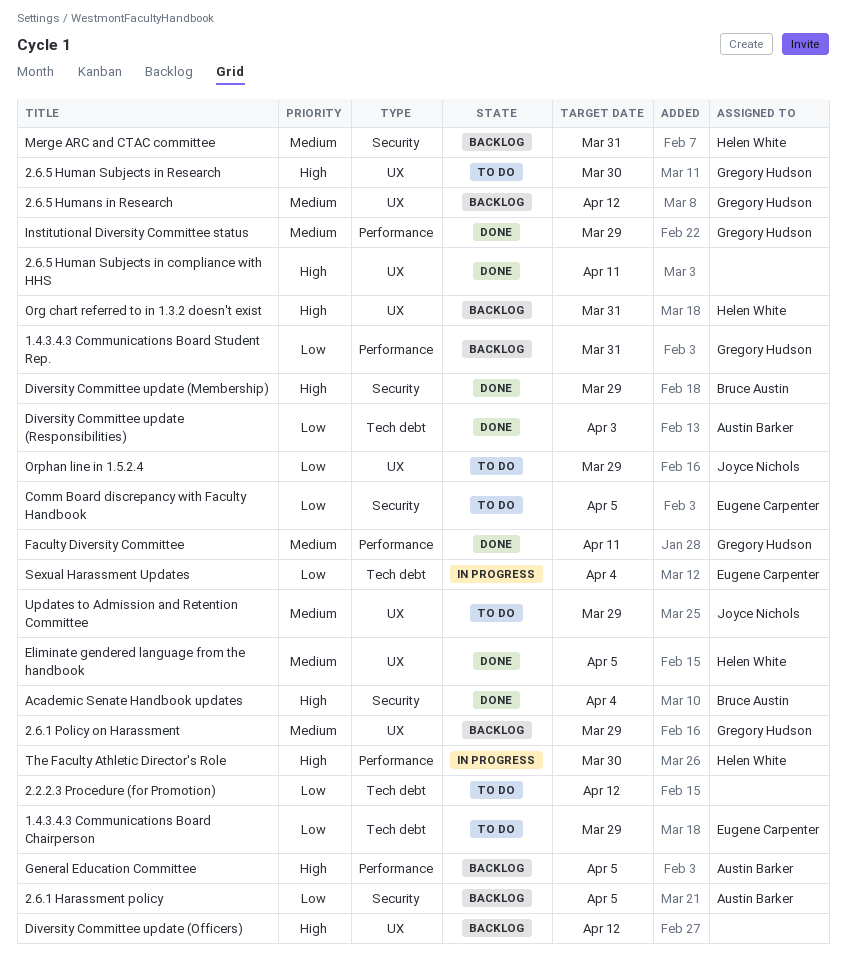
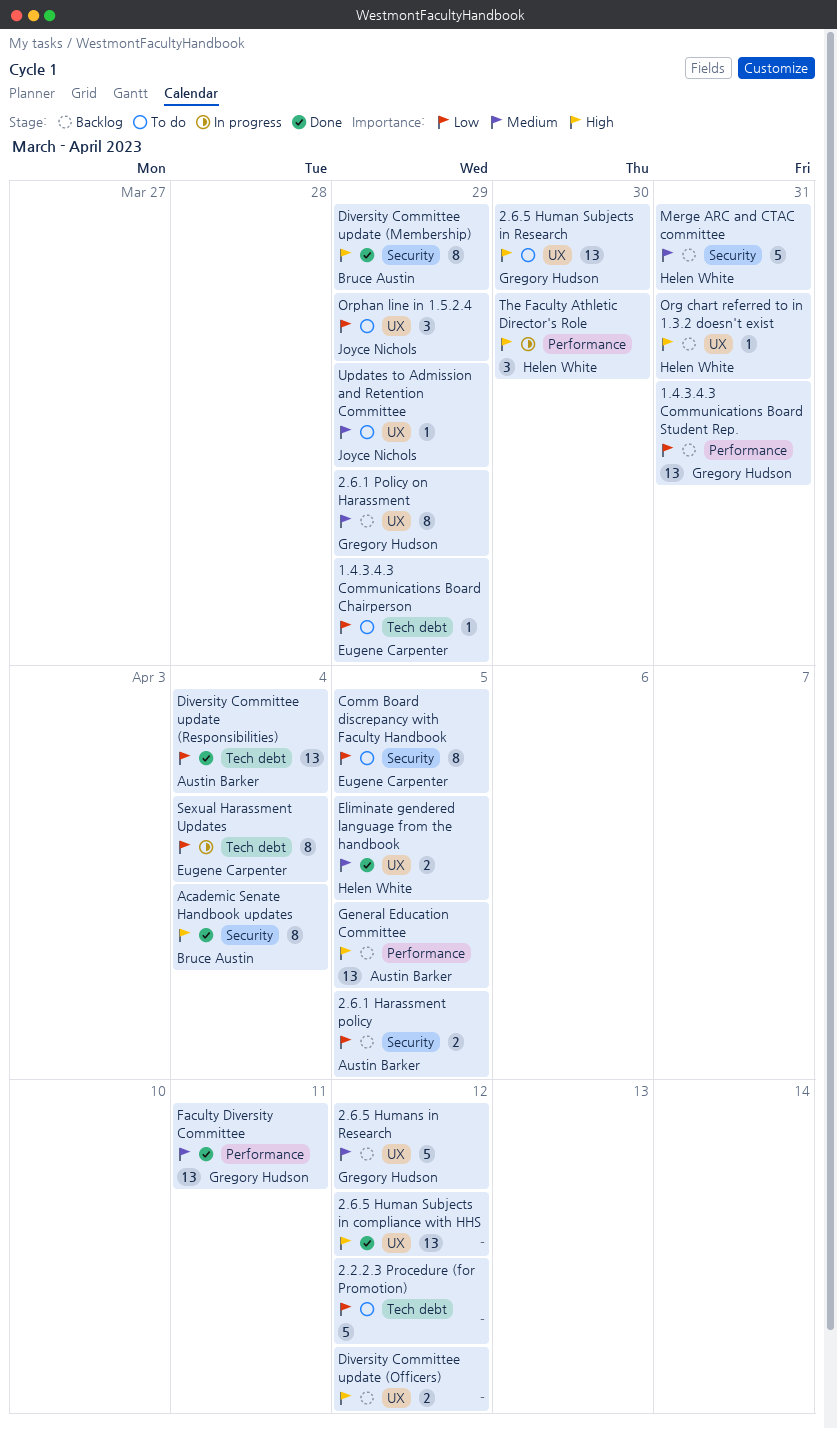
2.6.5 Human Subjects in compliance with HHS, due: Apr 11 -> Apr 12
Diversity Committee update (Responsibilities), due: Apr 3 -> Apr 4
Institutional Diversity Committee status: present -> none

